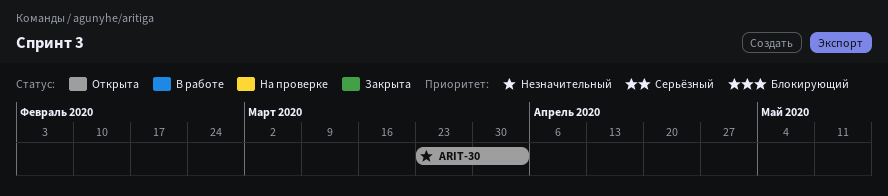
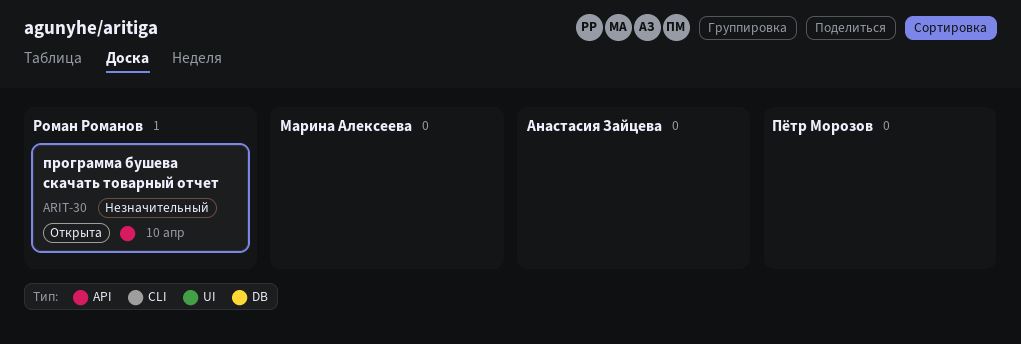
ARIT-30, due: Apr 3 -> Apr 10

